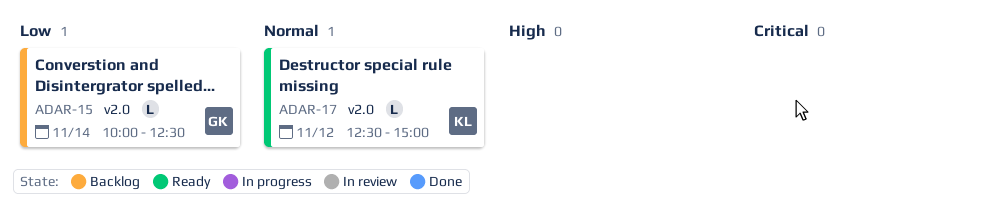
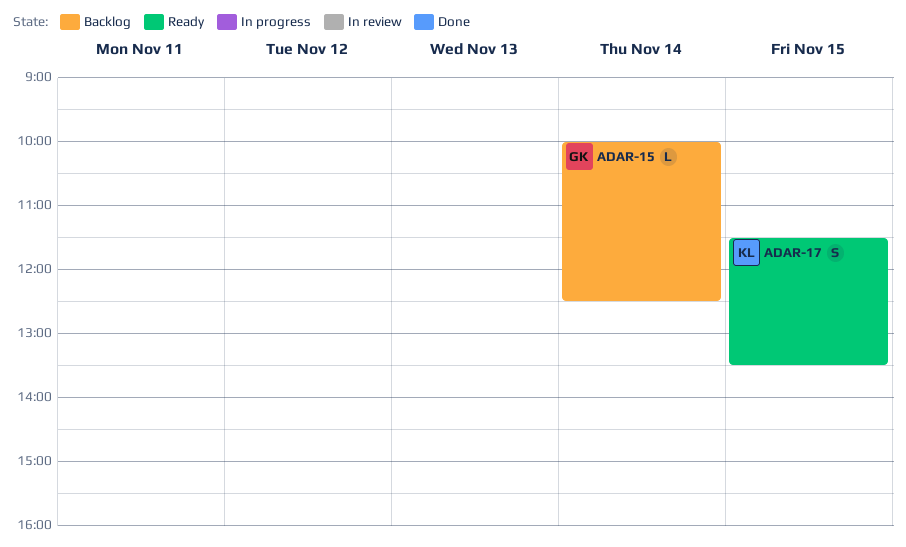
ADAR-17, estimate: L -> S
ADAR-17, day: Nov 12 -> Nov 15
ADAR-17, begins: 12:30 -> 11:30
ADAR-17, ends: 15:00 -> 13:30

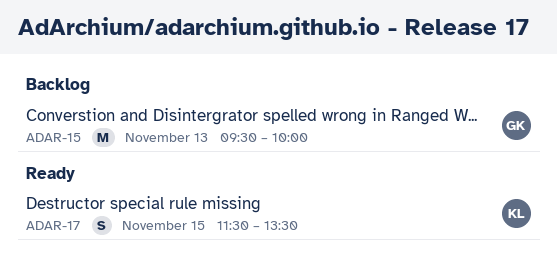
ADAR-15, estimate: L -> M
ADAR-15, day: Nov 14 -> Nov 13
ADAR-15, begins: 10:00 -> 09:30
ADAR-15, ends: 12:30 -> 10:00

